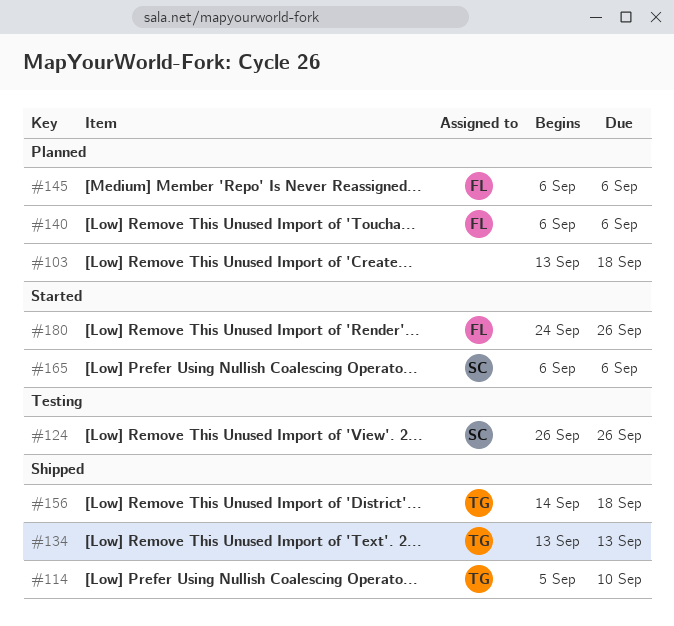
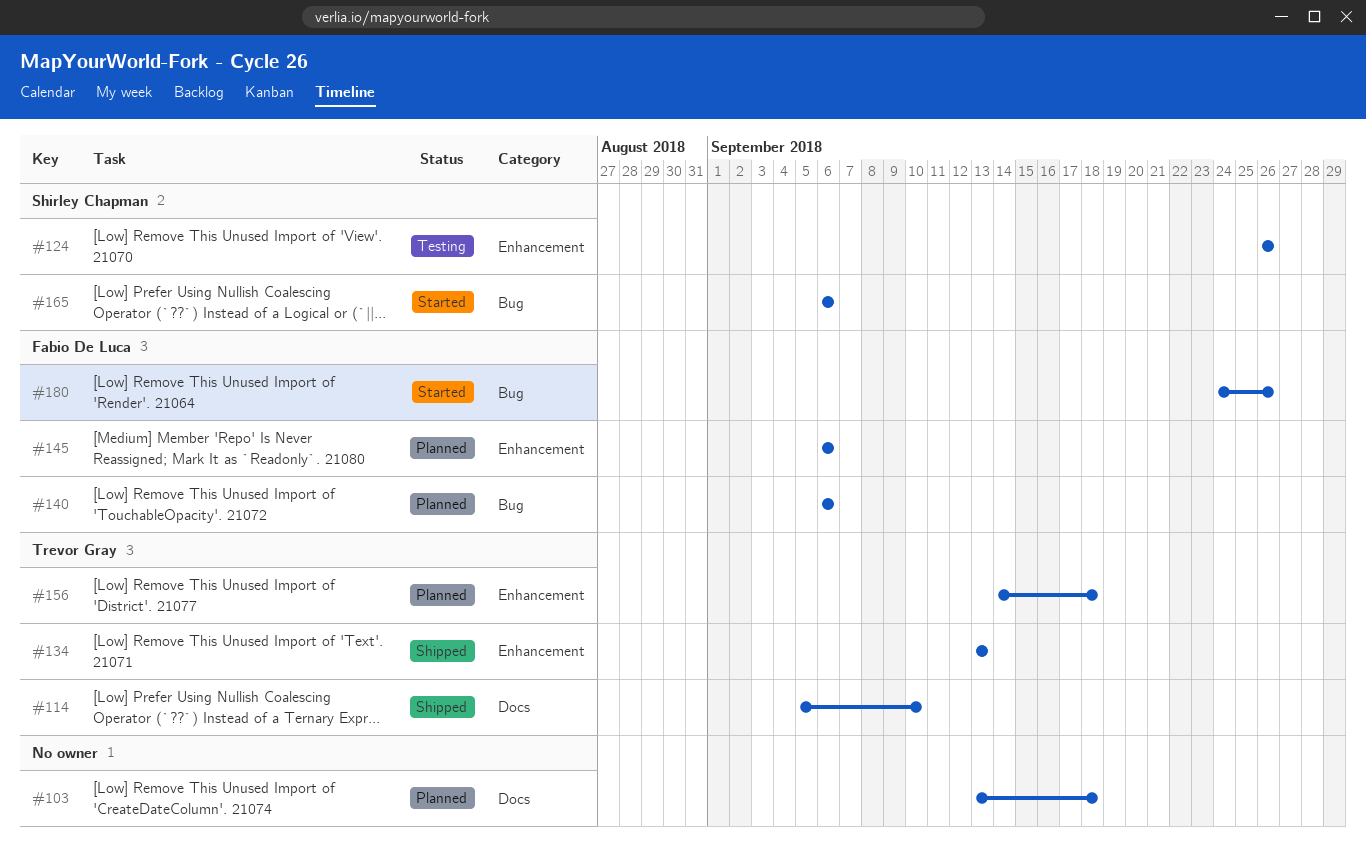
#156, status: Shipped -> Planned

